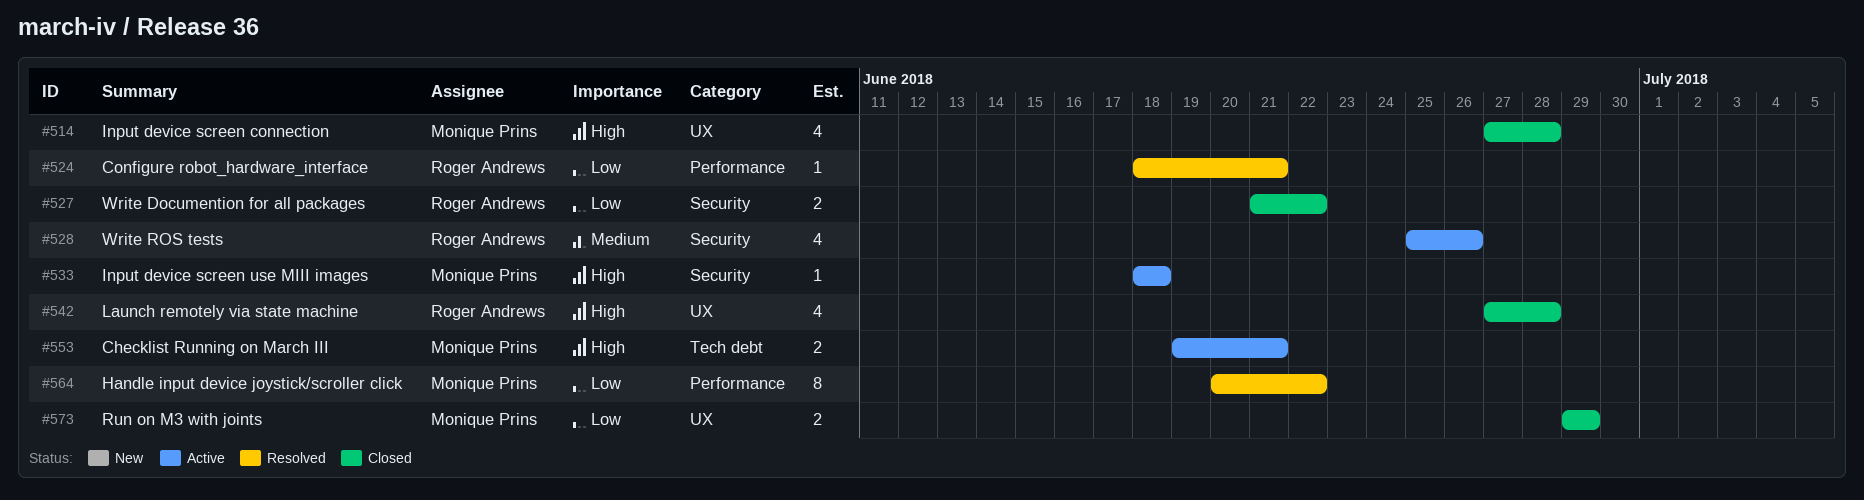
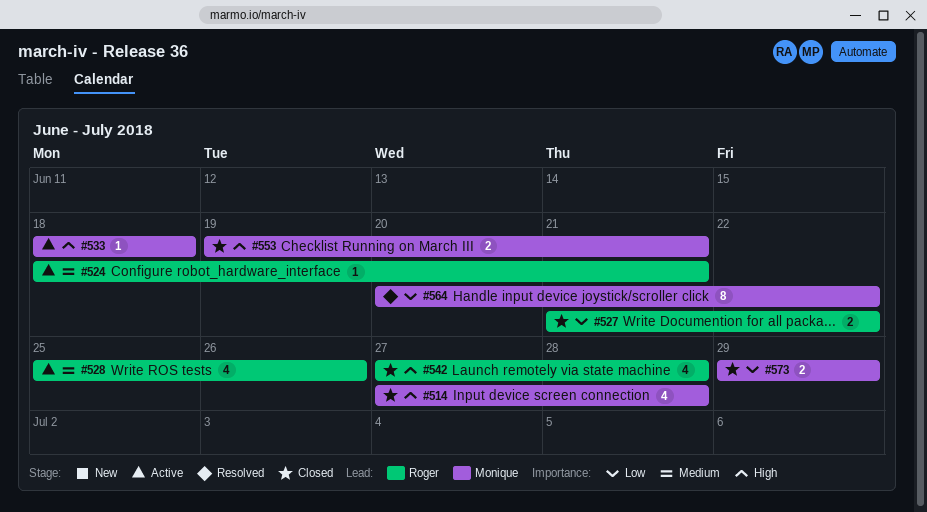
#524, status: Resolved -> Active
#524, priority: Low -> Medium
#553, status: Active -> Closed

